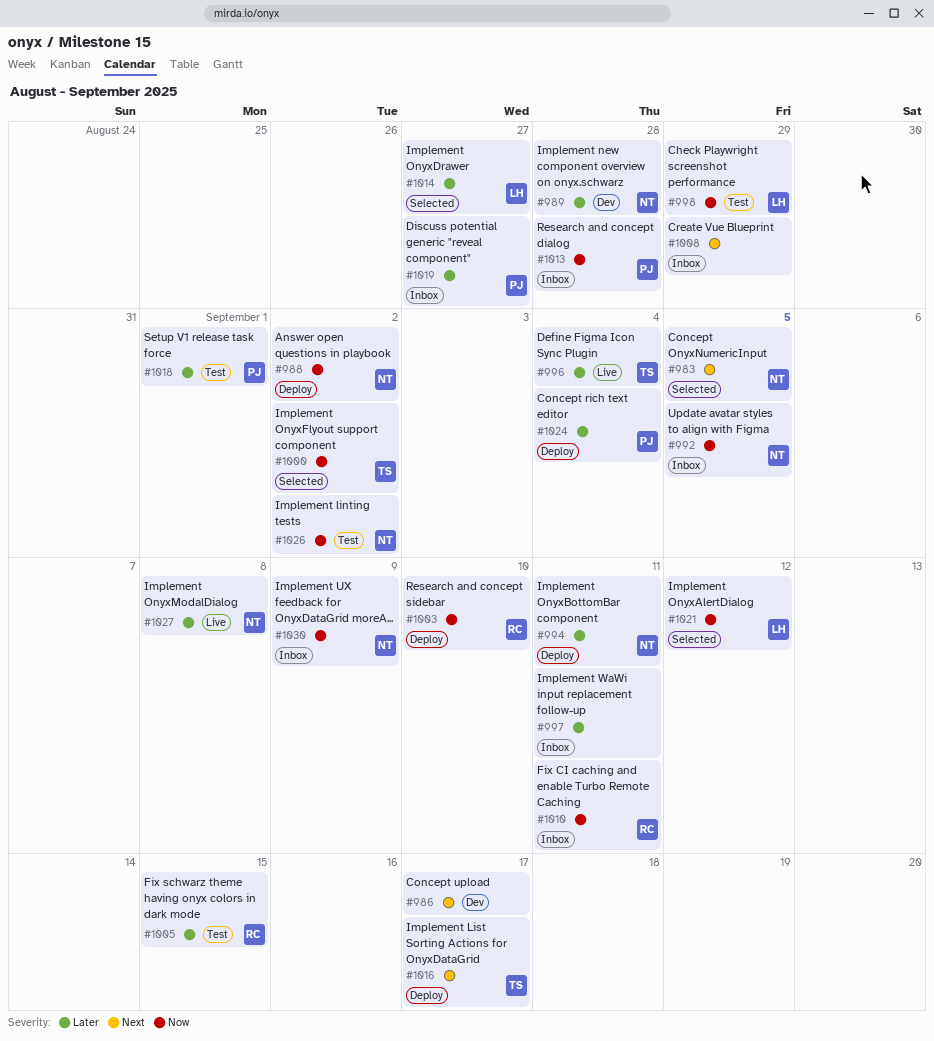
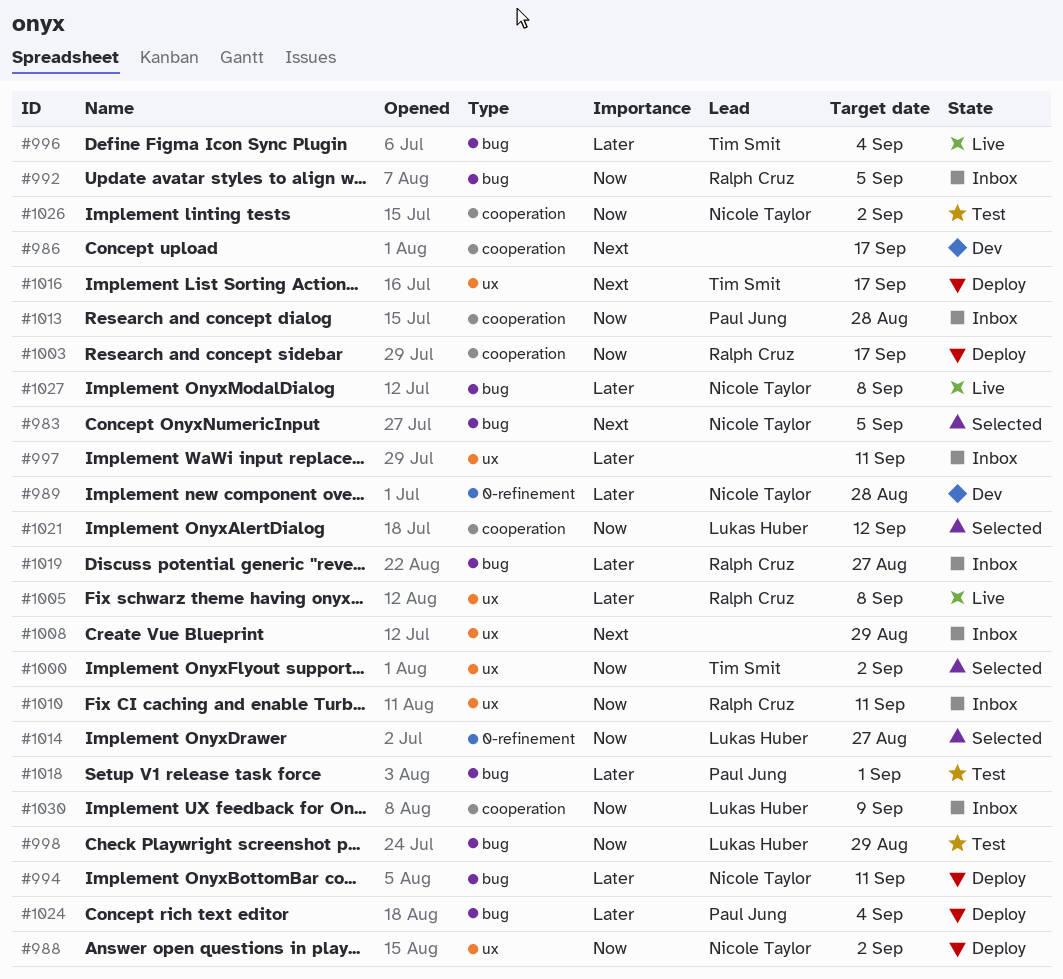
#992, owner: Nicole Taylor -> Ralph Cruz
#1003, due: Sep 10 -> Sep 17
#1005, status: Test -> Live
#1005, due: Sep 15 -> Sep 8
#1014, priority: Later -> Now
#1019, owner: Paul Jung -> Ralph Cruz
#1030, owner: Nicole Taylor -> Lukas Huber

